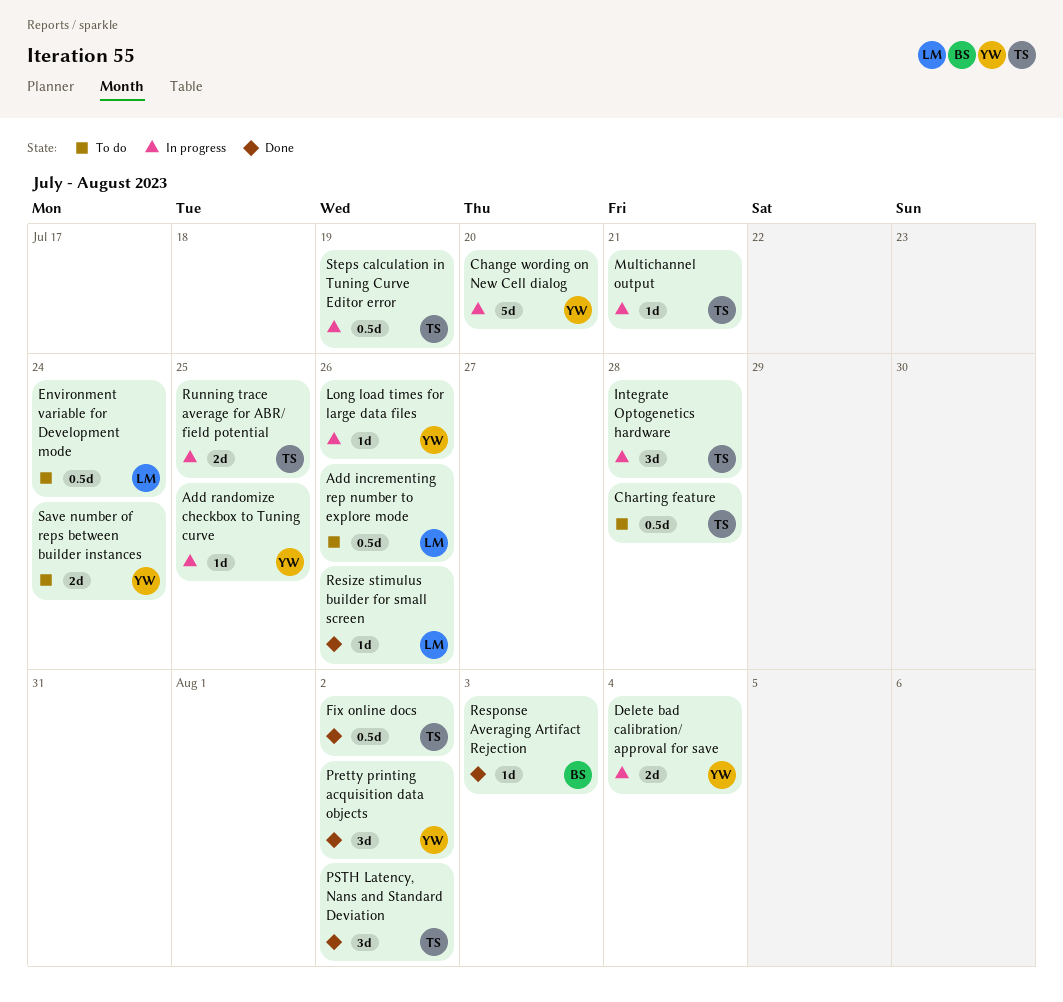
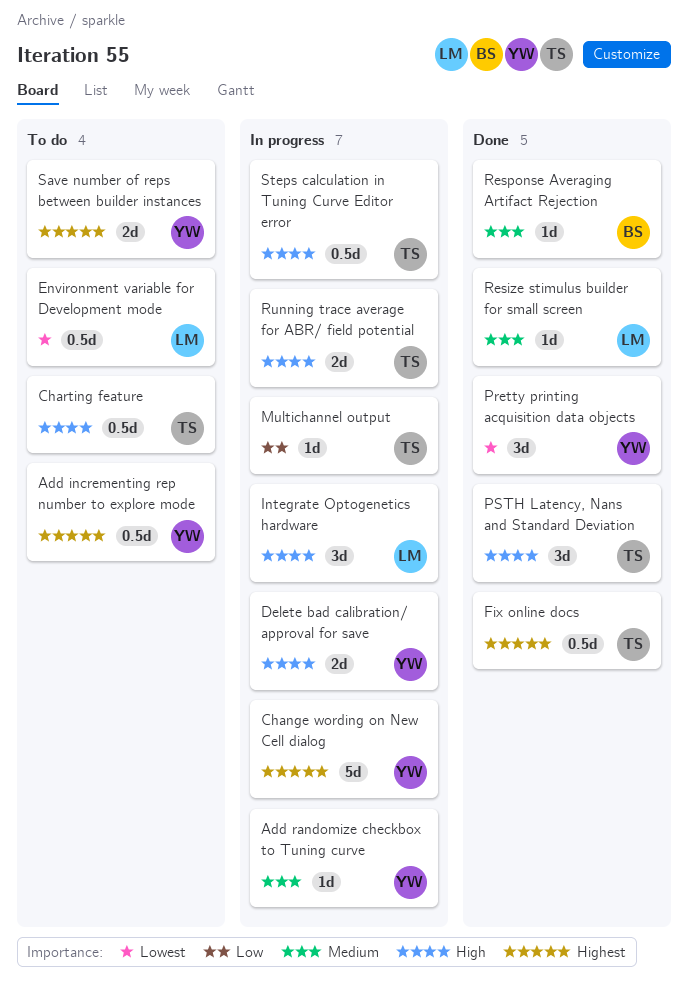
Add incrementing rep number to explore mode, owner: LM -> YW
Integrate Optogenetics hardware, owner: TS -> LM
Long load times for large data files: present -> none

